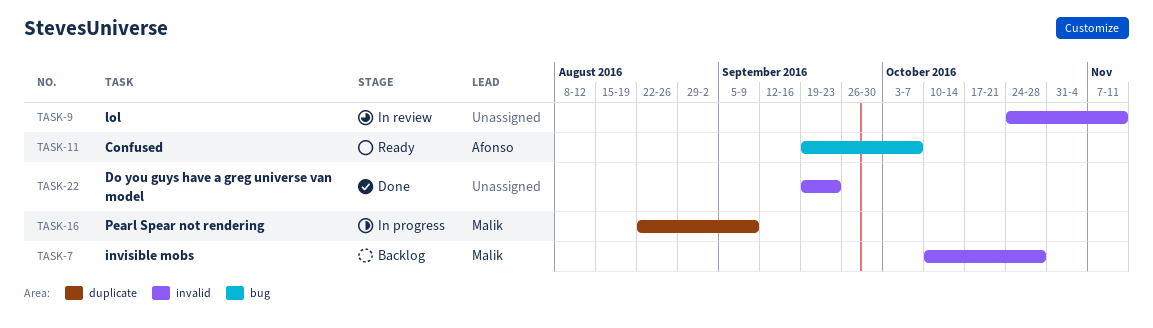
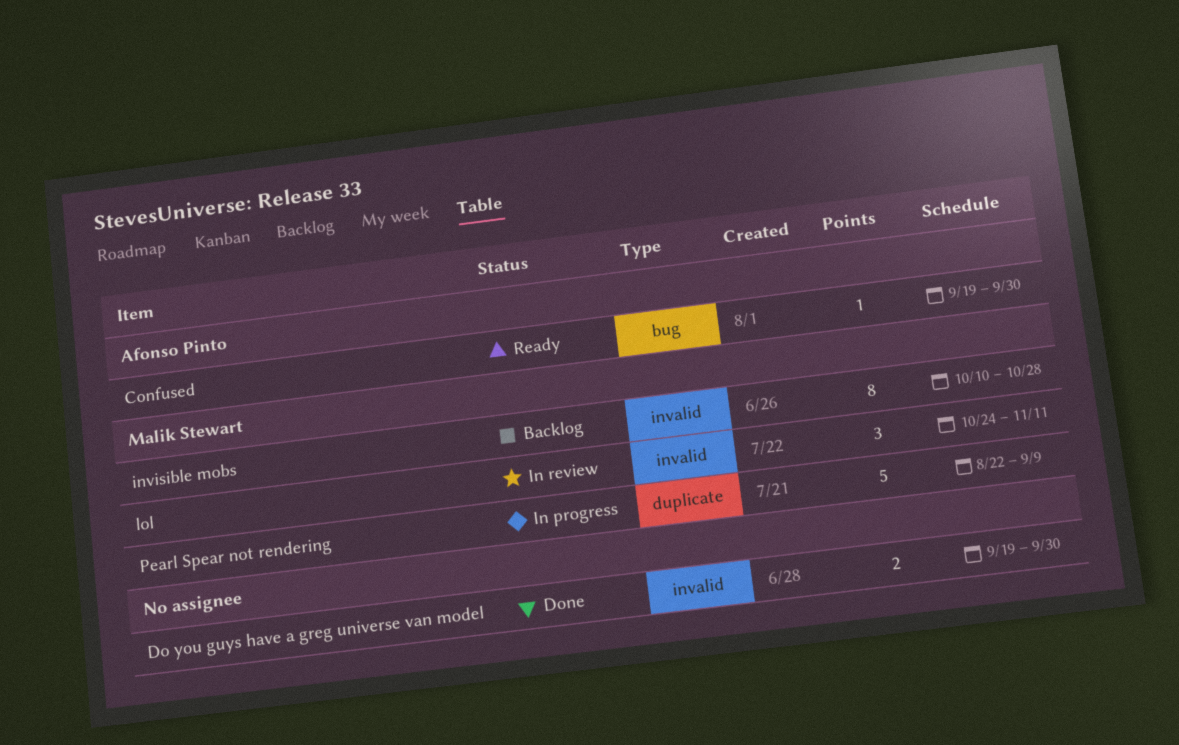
Confused, due: Oct 7 -> Sep 30
Do you guys have a greg universe van model, due: Sep 23 -> Sep 30
lol, owner: none -> Malik Stewart

